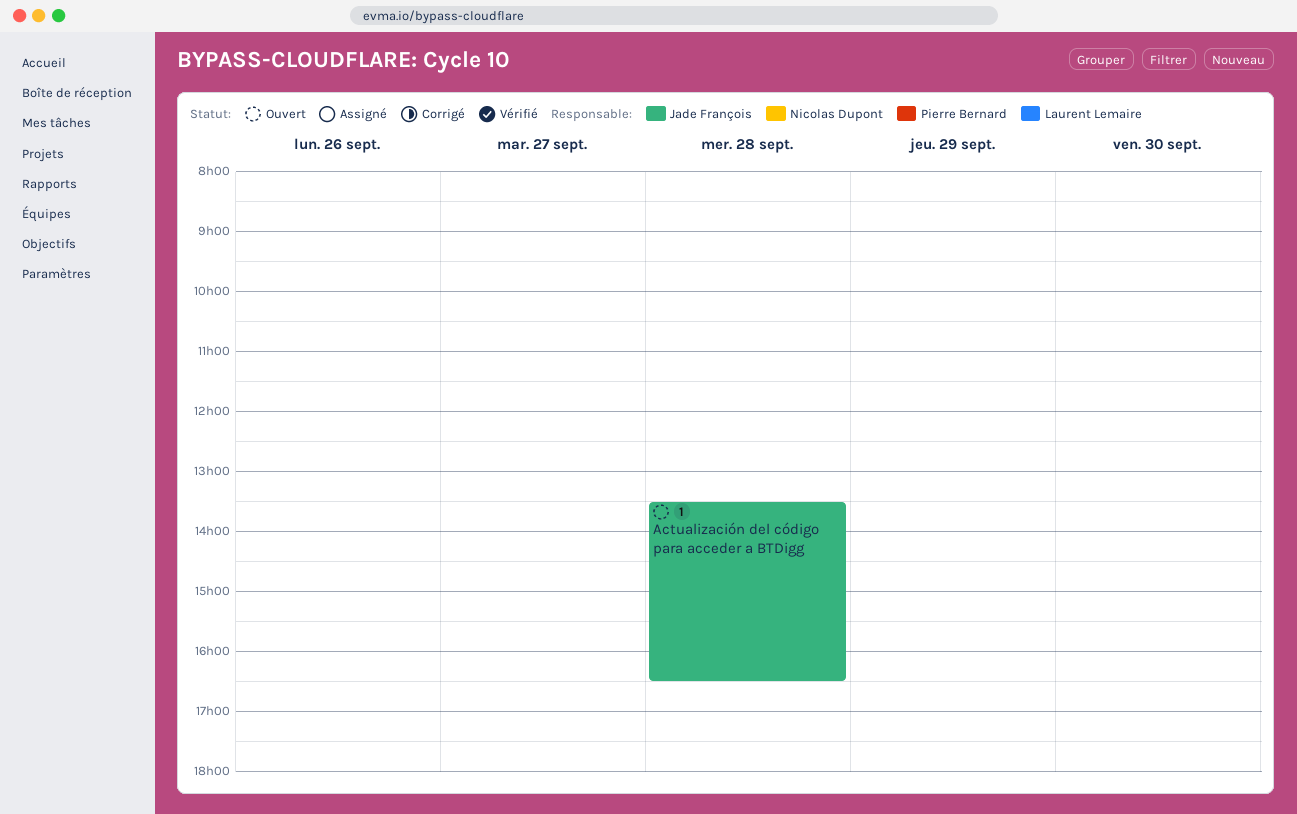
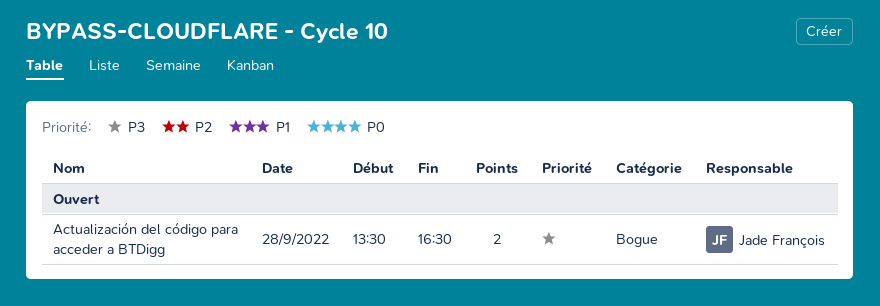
Actualización del código para acceder a BTDigg, estimate: 1 -> 2

